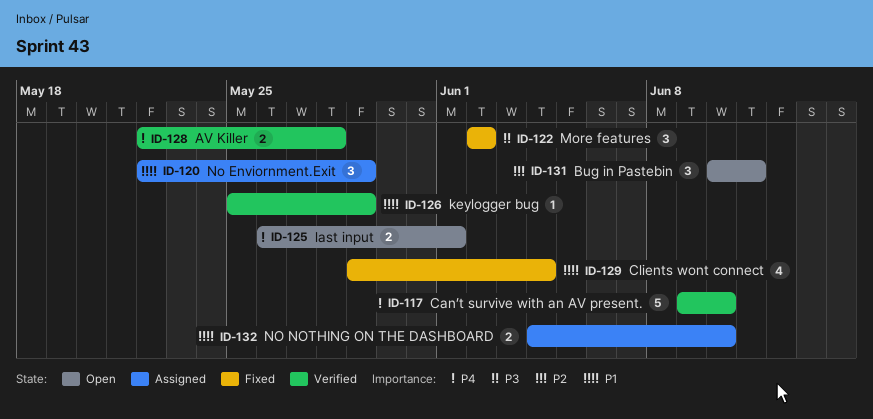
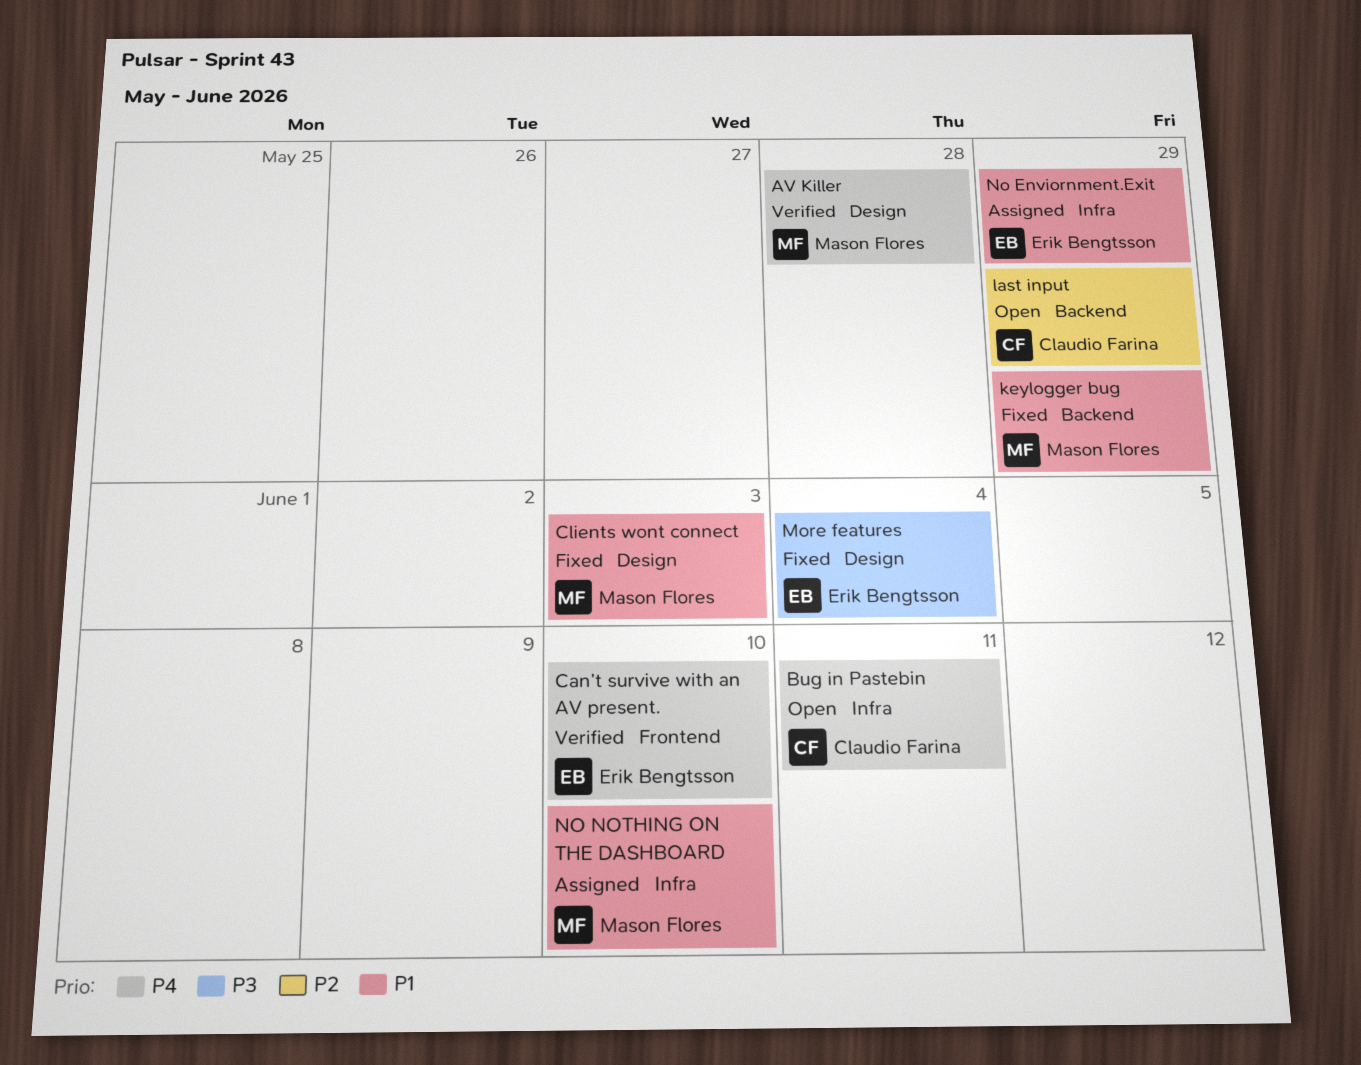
Bug in Pastebin, priority: P2 -> P4
Clients wont connect, due: Jun 4 -> Jun 3
keylogger bug, status: Verified -> Fixed
last input, priority: P4 -> P2
last input, due: Jun 1 -> May 29
More features, due: Jun 2 -> Jun 4

